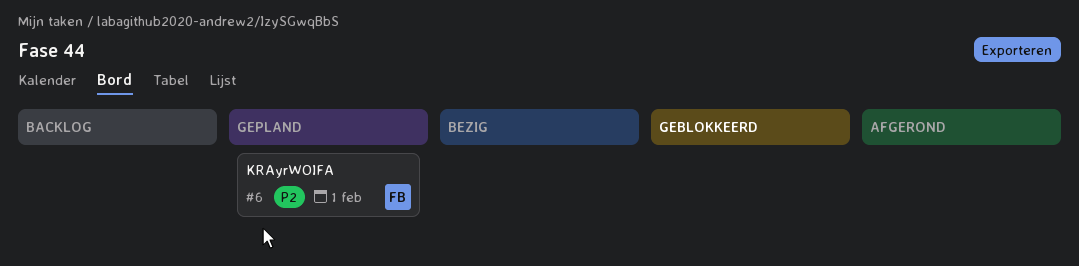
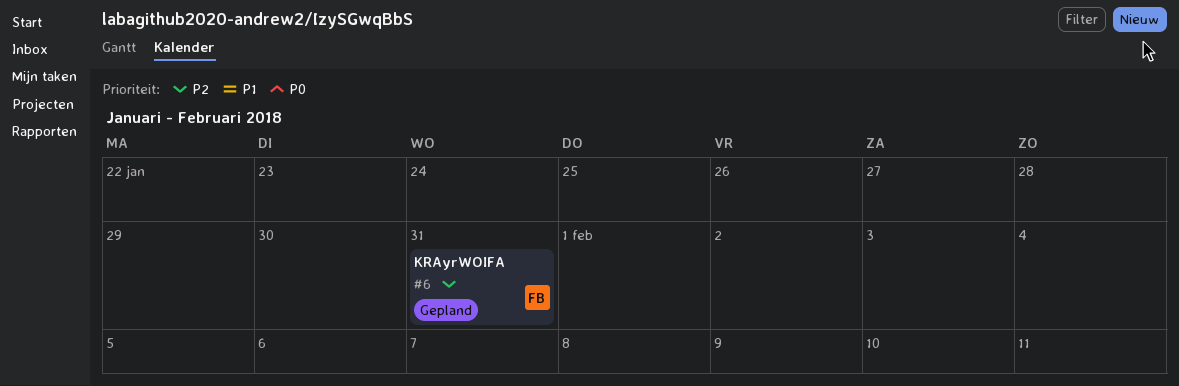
#6, due: Feb 1 -> Jan 31

